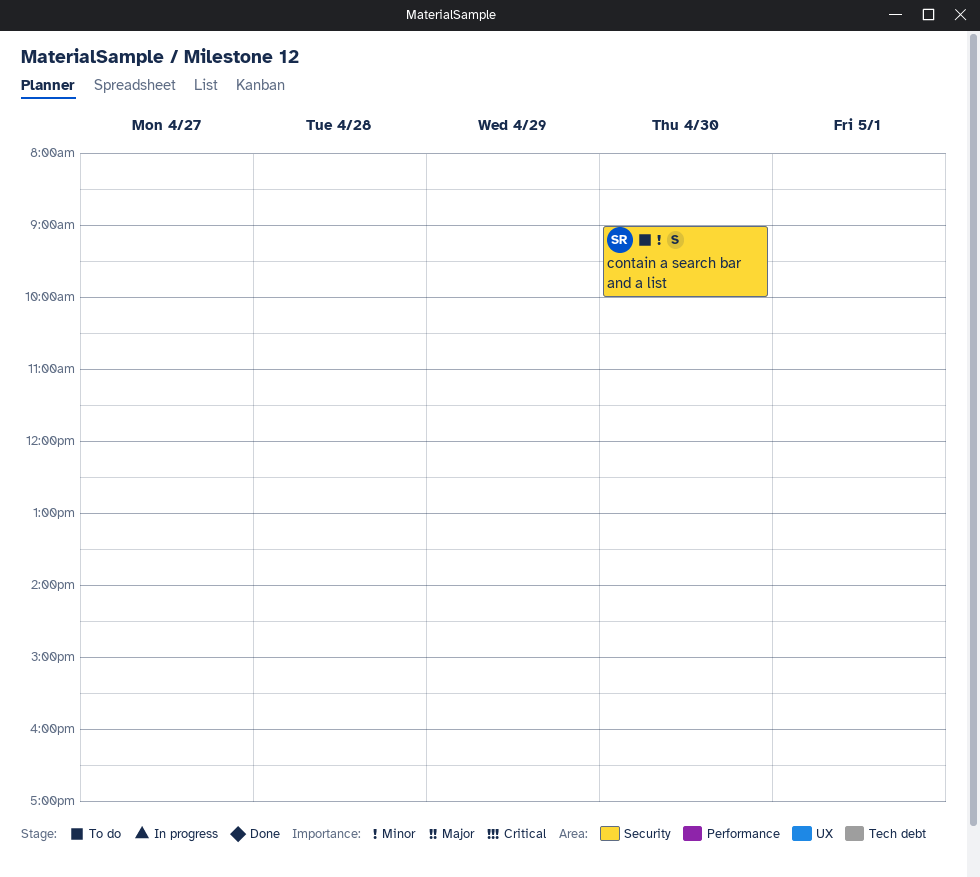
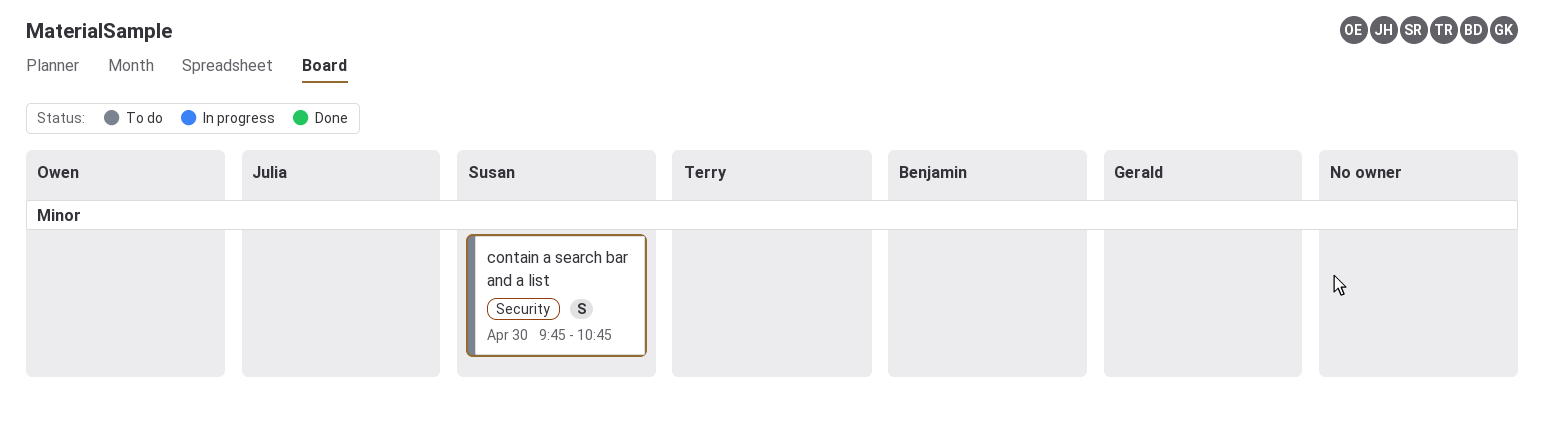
contain a search bar and a list, begins: 09:00 -> 09:45
contain a search bar and a list, ends: 10:00 -> 10:45

